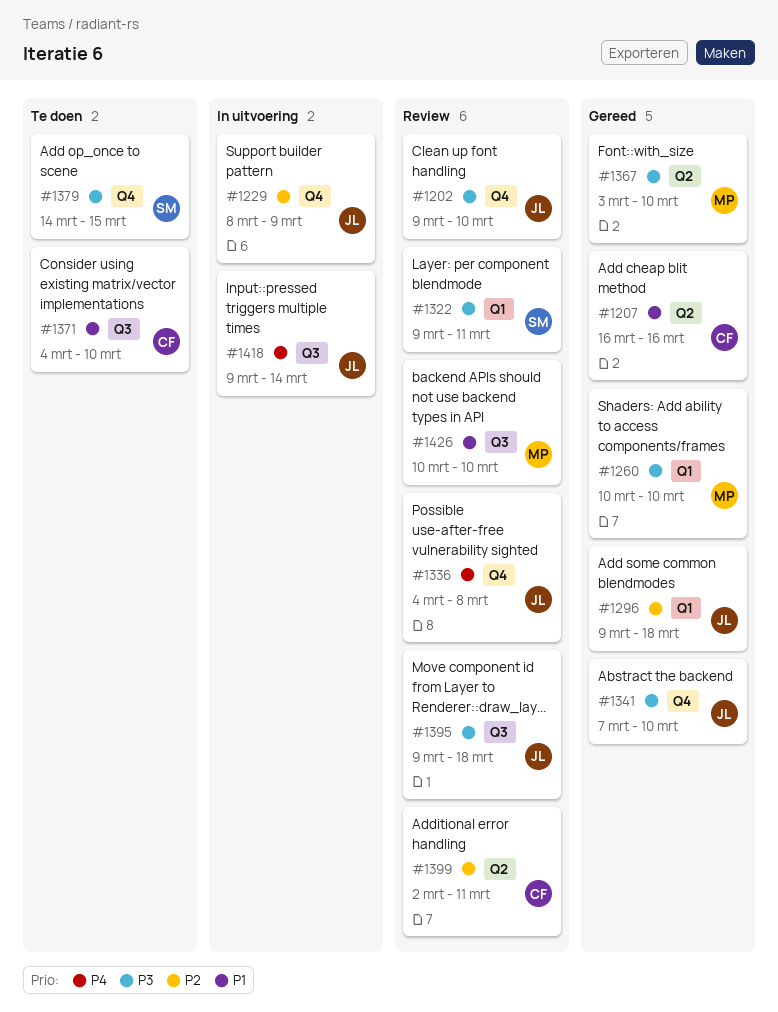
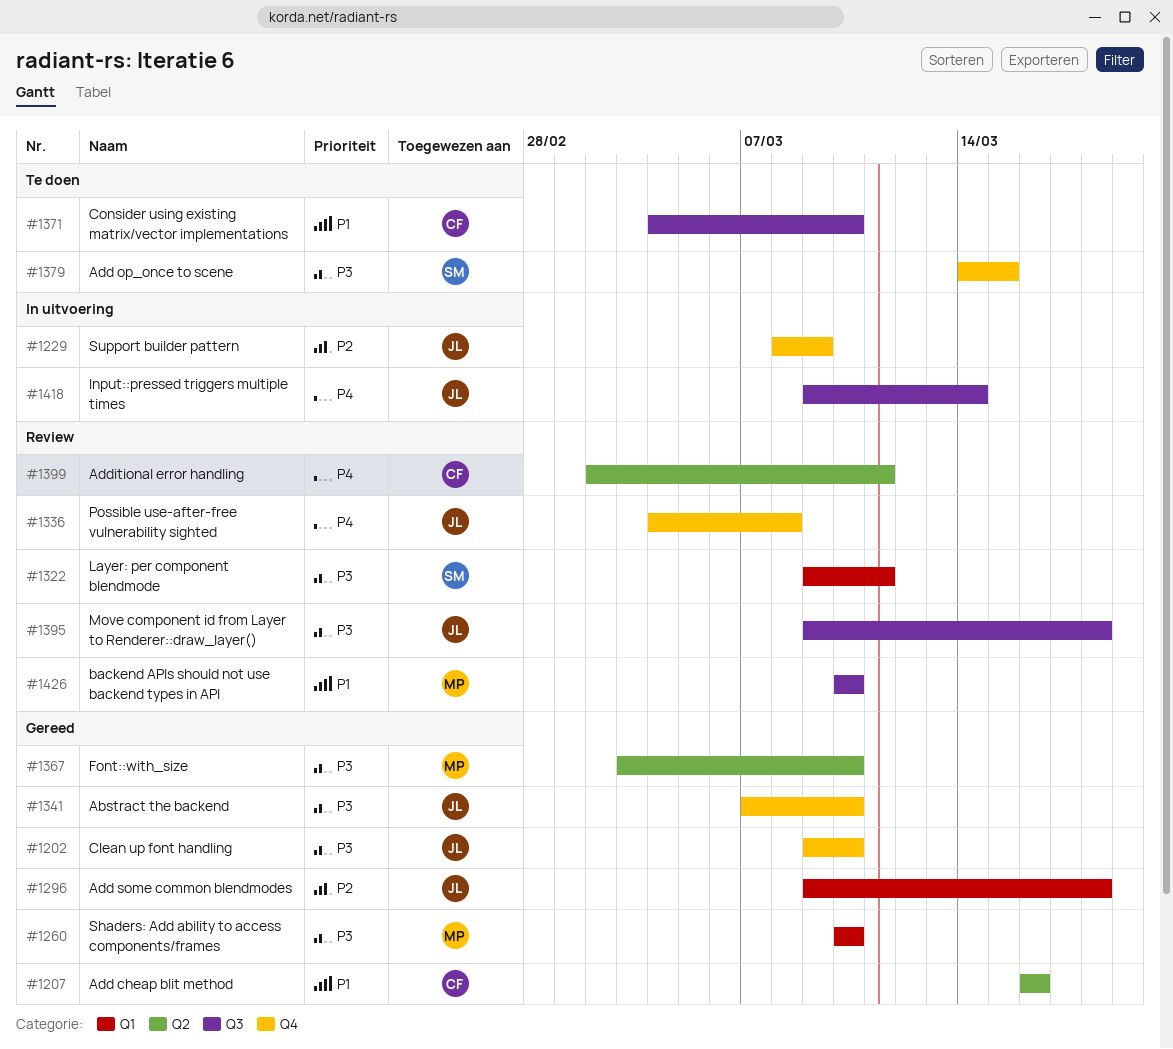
#1202, status: Review -> Gereed
#1399, priority: P2 -> P4

